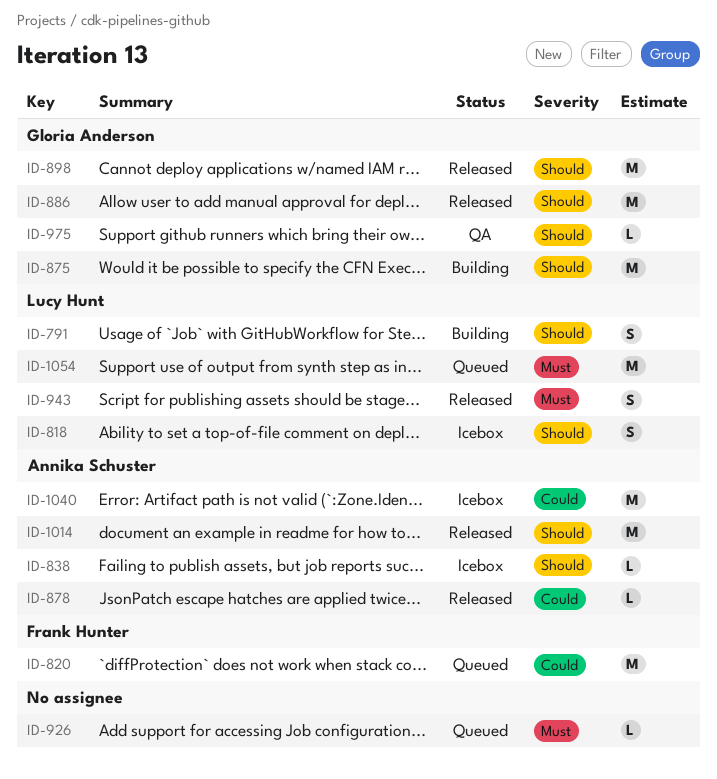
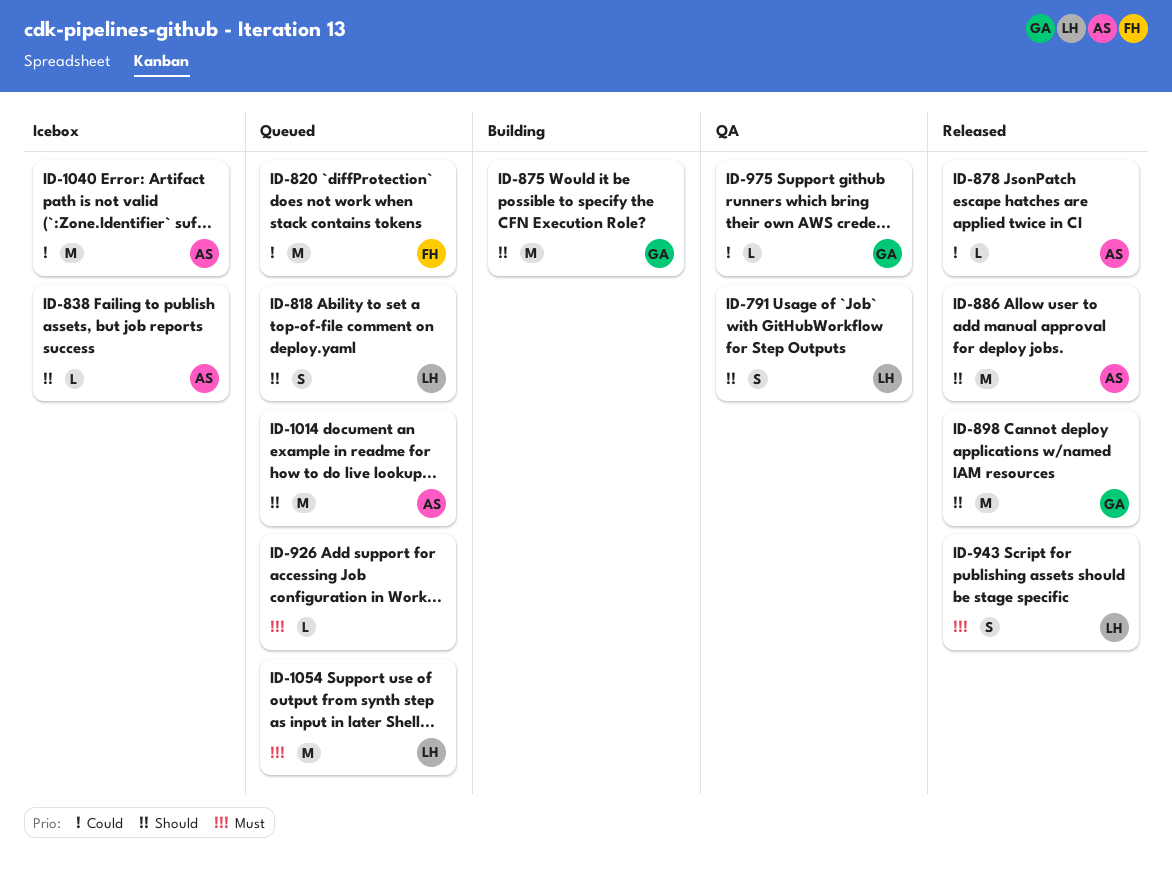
ID-791, status: Building -> QA
ID-818, status: Icebox -> Queued
ID-886, owner: Gloria Anderson -> Annika Schuster
ID-975, priority: Should -> Could
ID-1014, status: Released -> Queued

